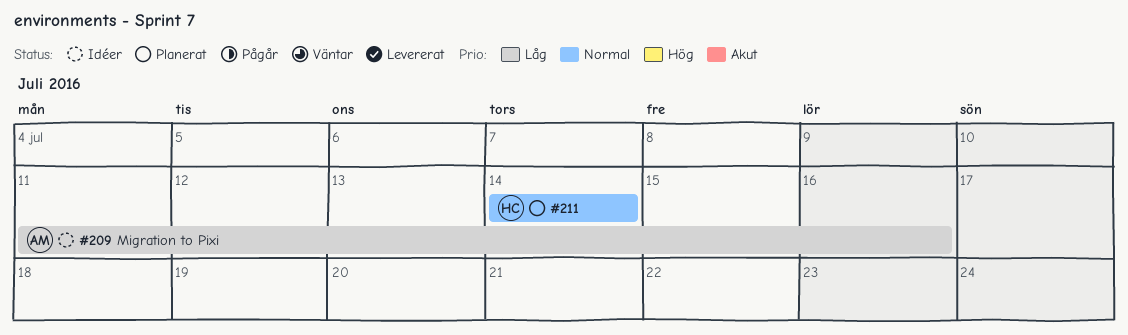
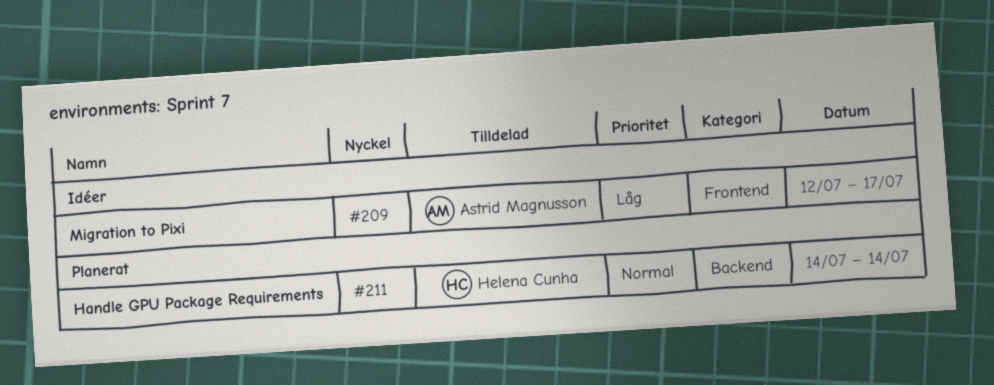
#209, start: Jul 11 -> Jul 12
#209, due: Jul 16 -> Jul 17

